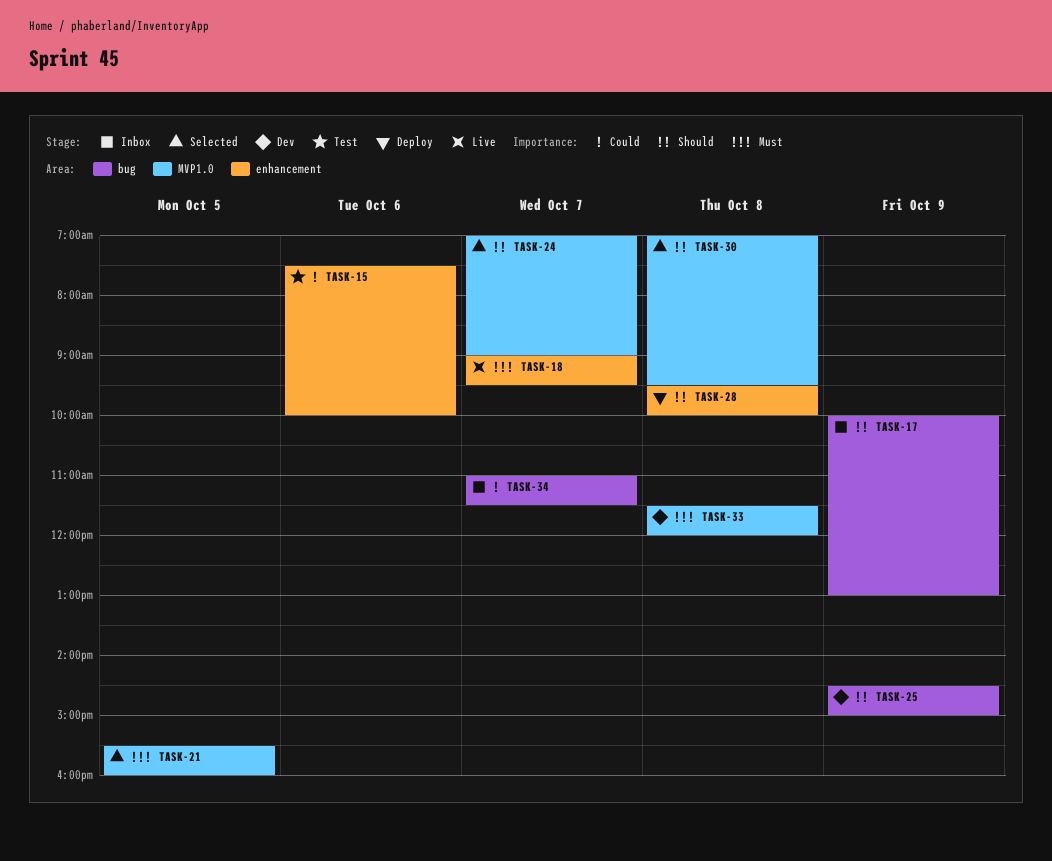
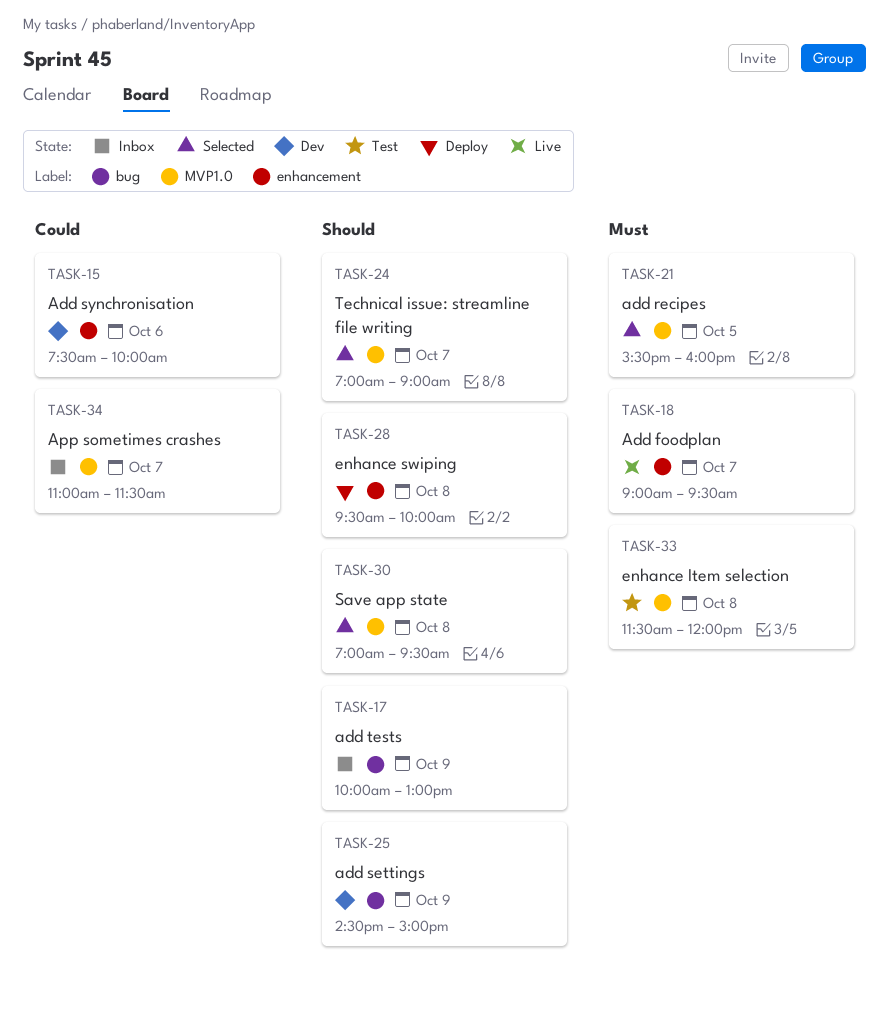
TASK-15, status: Test -> Dev
TASK-33, status: Dev -> Test
TASK-34, label: bug -> MVP1.0

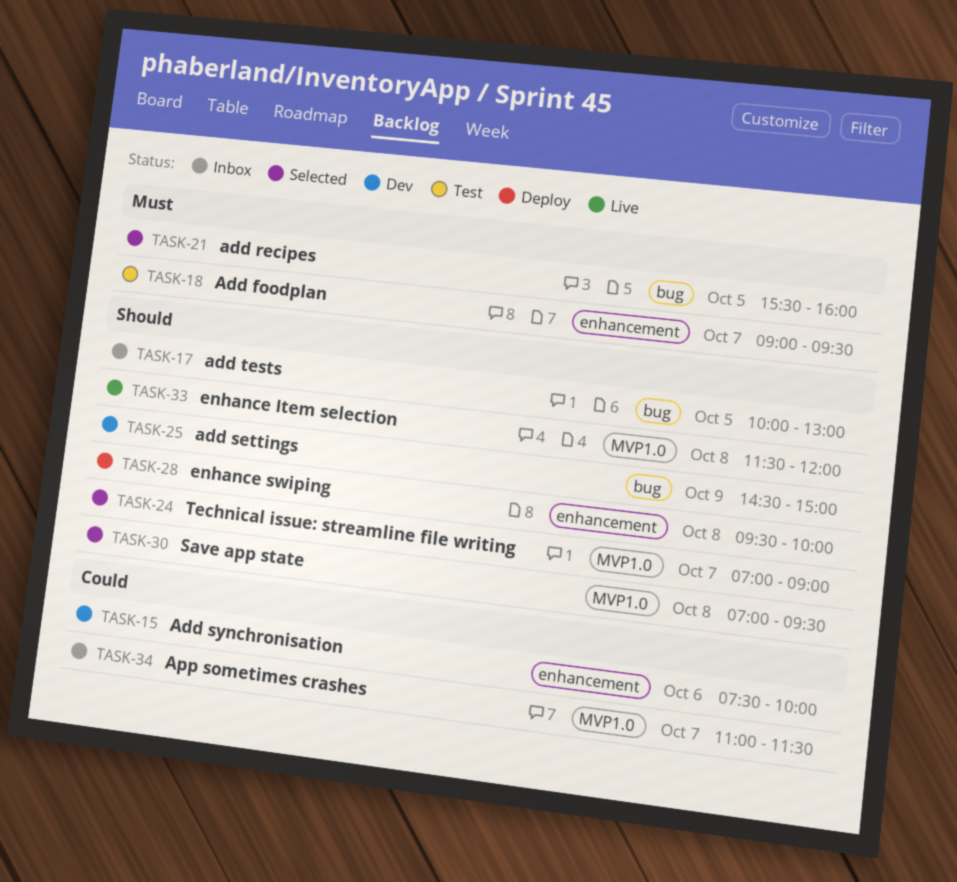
TASK-17, day: Oct 9 -> Oct 5
TASK-18, status: Live -> Test
TASK-21, label: MVP1.0 -> bug
TASK-33, status: Test -> Live
TASK-33, priority: Must -> Should

